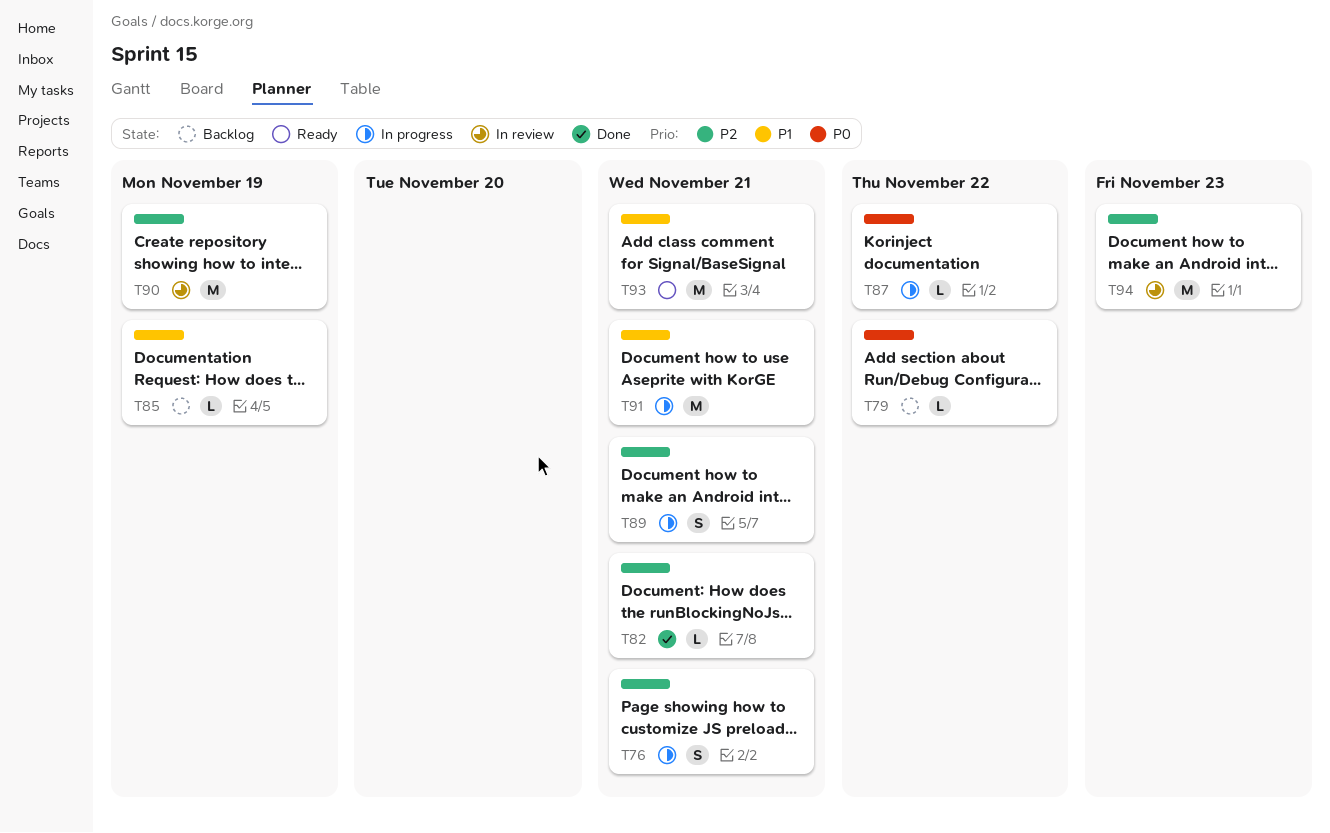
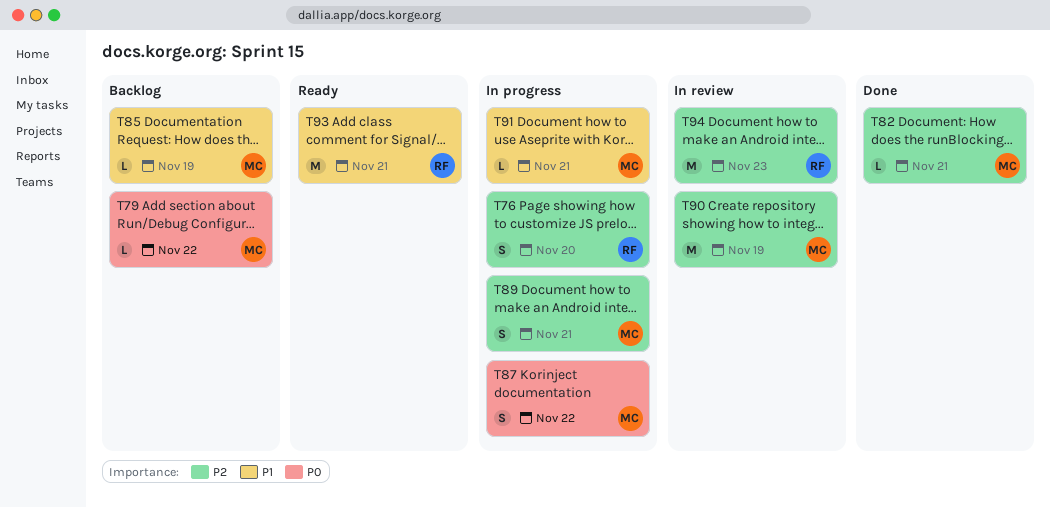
T76, due: Nov 21 -> Nov 20
T87, estimate: L -> S
T91, estimate: M -> L

